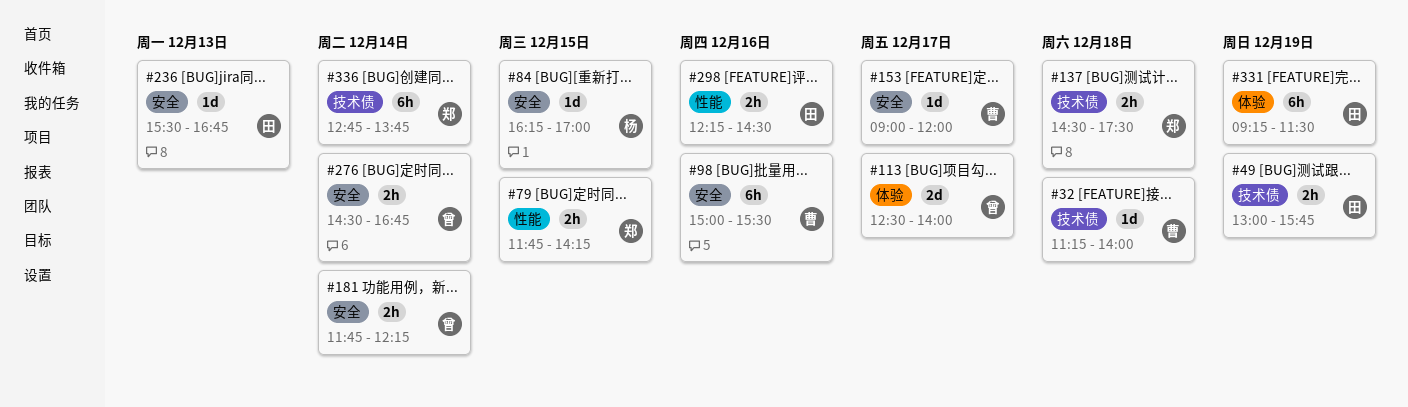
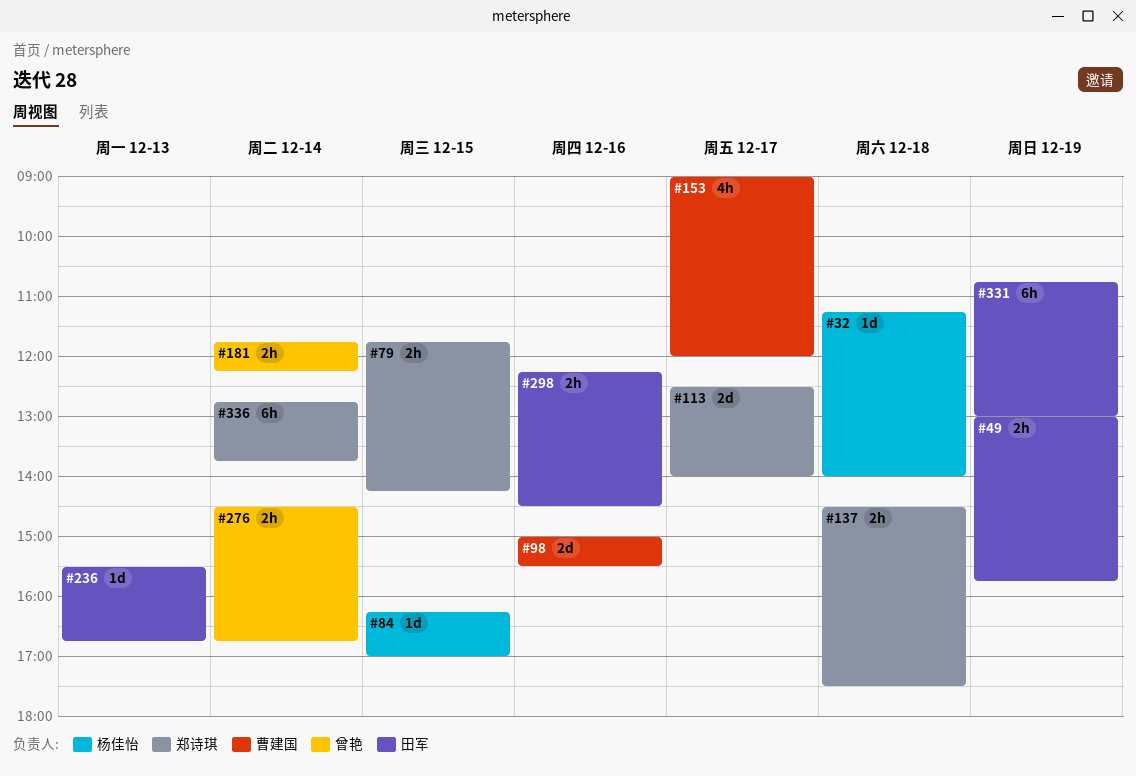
#32, owner: 曹建国 -> 杨佳怡
#98, estimate: 6h -> 2d
#113, owner: 曾艳 -> 郑诗琪
#153, estimate: 1d -> 4h
#331, begins: 09:15 -> 10:45
#331, ends: 11:30 -> 13:00

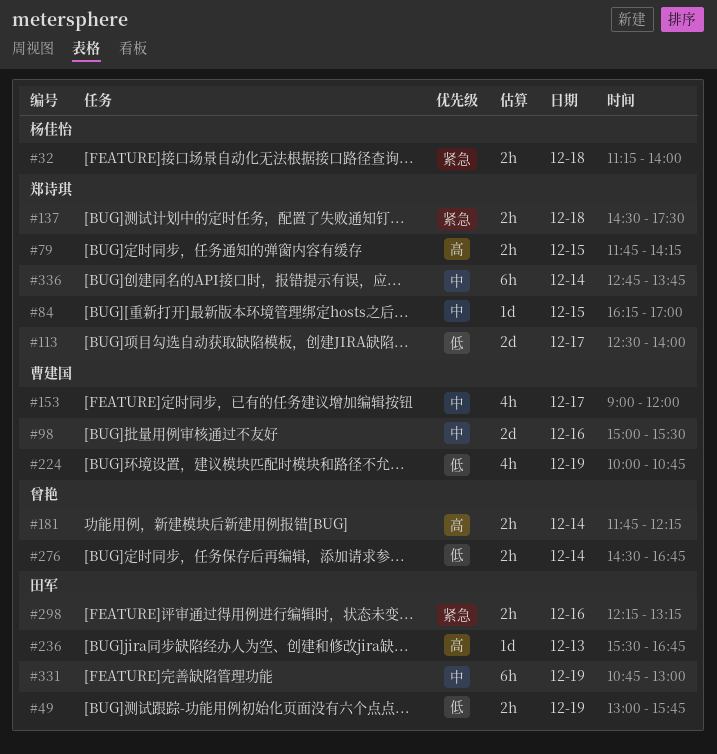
#32, estimate: 1d -> 2h
#84, owner: 杨佳怡 -> 郑诗琪
#224: none -> present
#298, ends: 14:30 -> 13:15

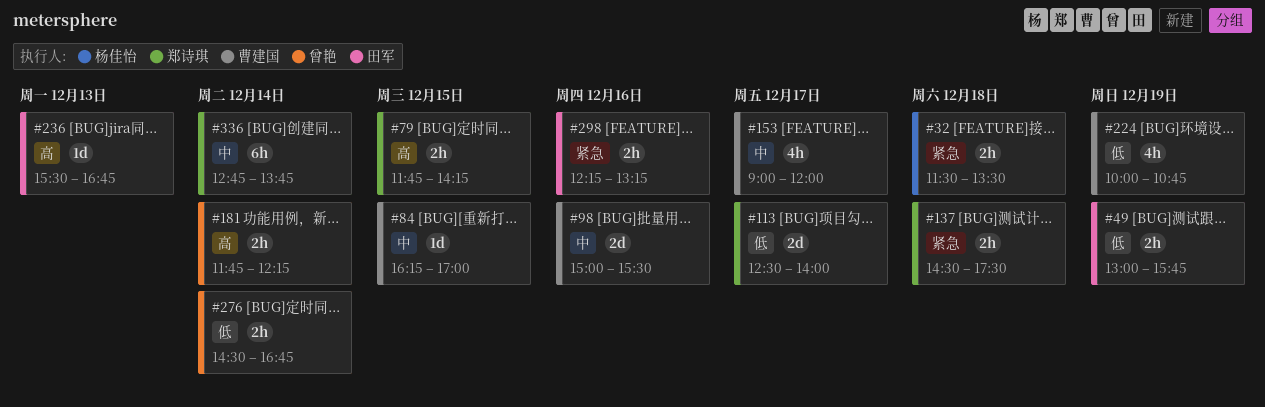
#32, begins: 11:15 -> 11:30
#32, ends: 14:00 -> 13:30
#84, owner: 郑诗琪 -> 曹建国
#331: present -> none

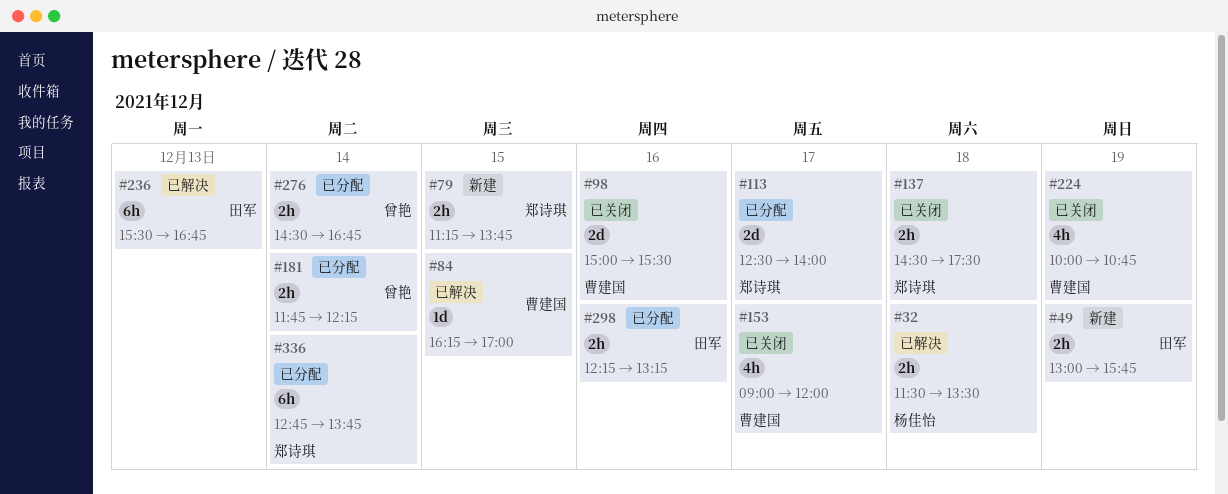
#79, begins: 11:45 -> 11:15
#79, ends: 14:15 -> 13:45
#236, estimate: 1d -> 6h

